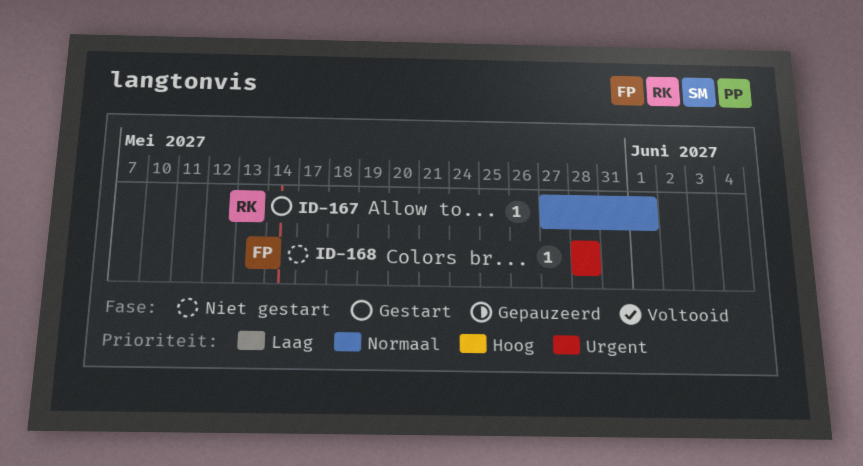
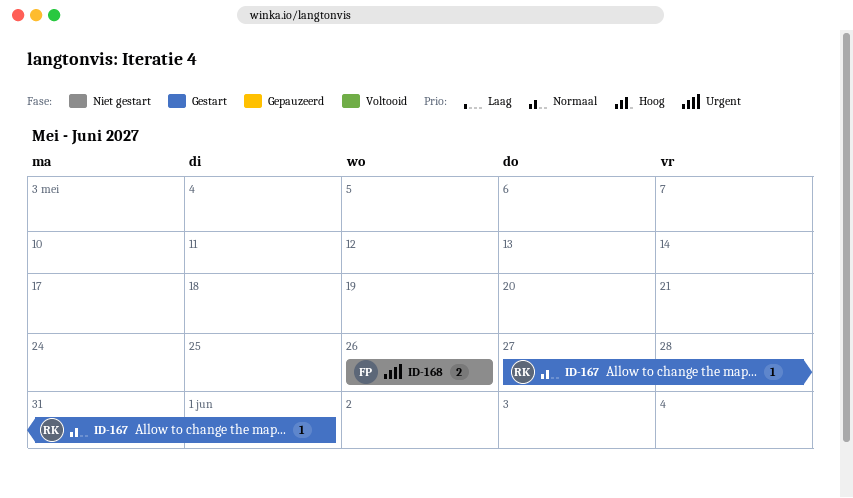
ID-168, estimate: 1 -> 2
ID-168, start: May 28 -> May 26
ID-168, due: May 28 -> May 26

